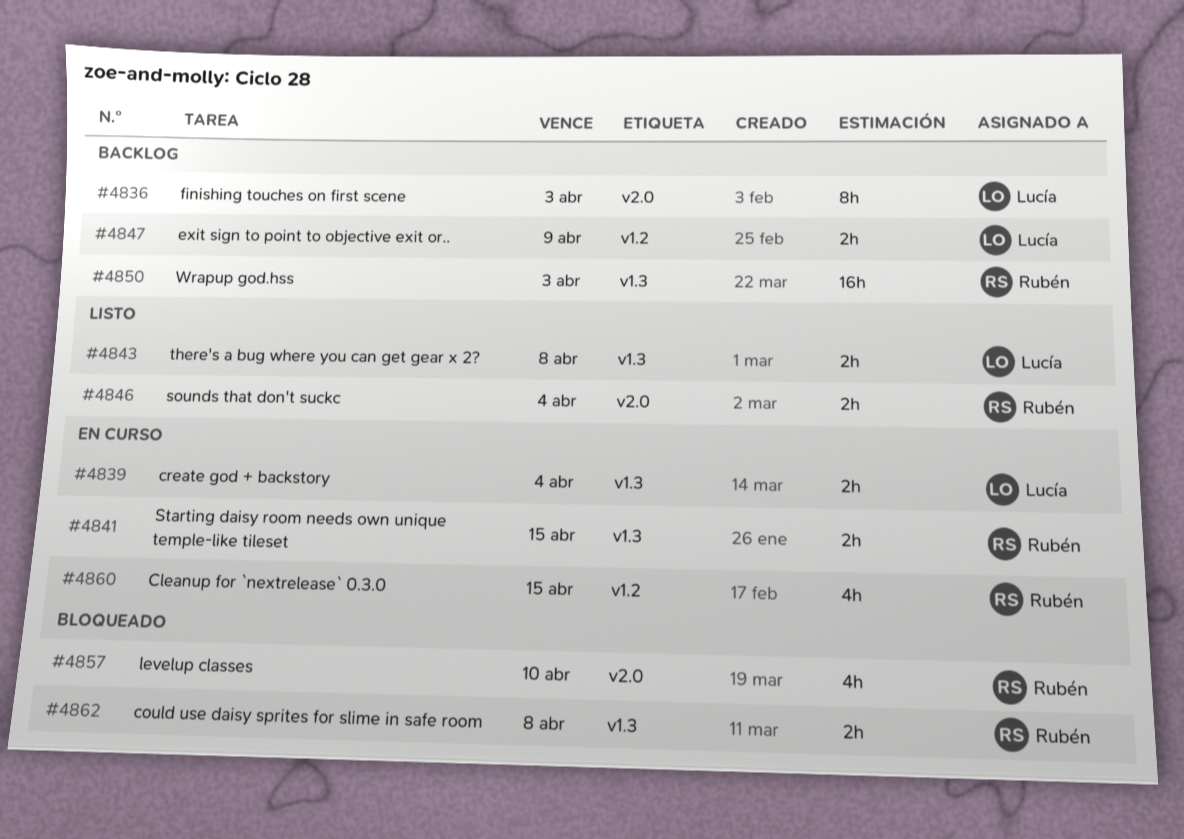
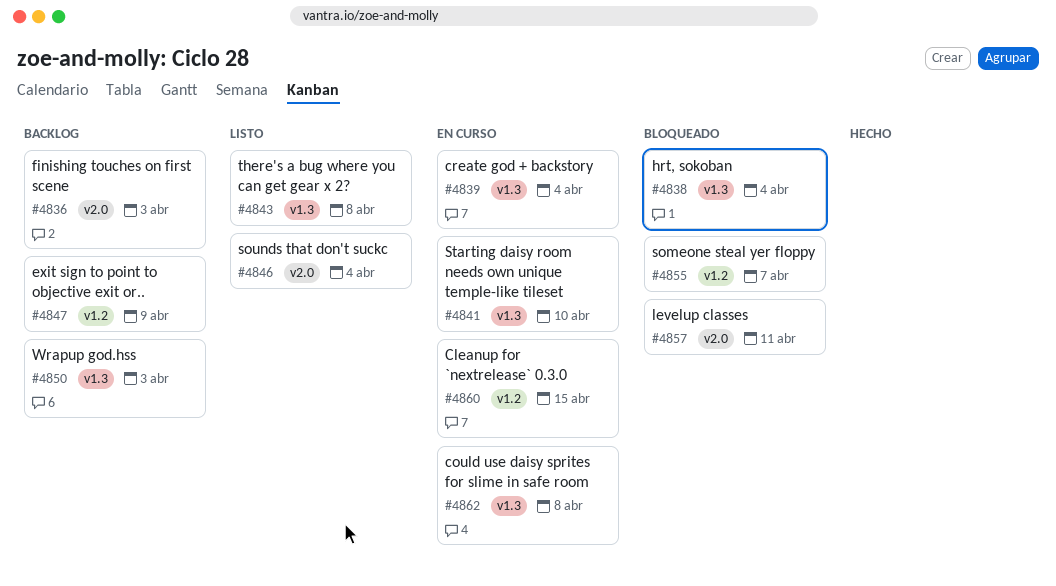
#4838: none -> present
#4841, due: Apr 15 -> Apr 10
#4855: none -> present
#4857, due: Apr 10 -> Apr 11
#4862, status: Bloqueado -> En curso

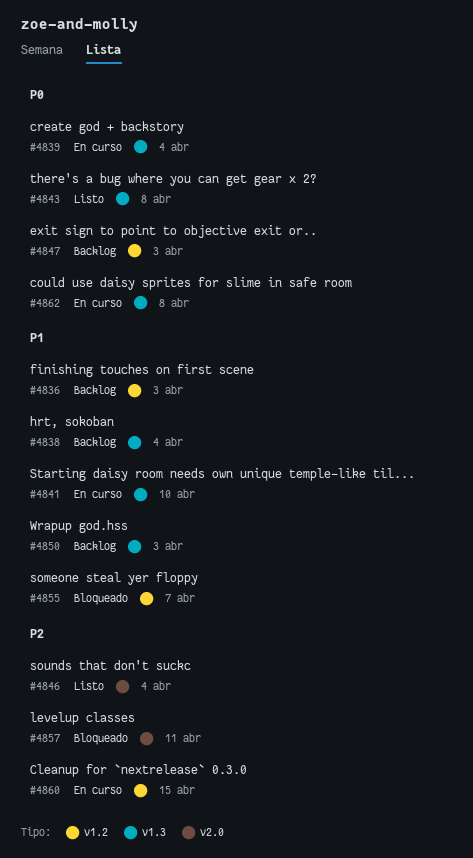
#4836, label: v2.0 -> v1.2
#4838, status: Bloqueado -> Backlog
#4847, due: Apr 9 -> Apr 3

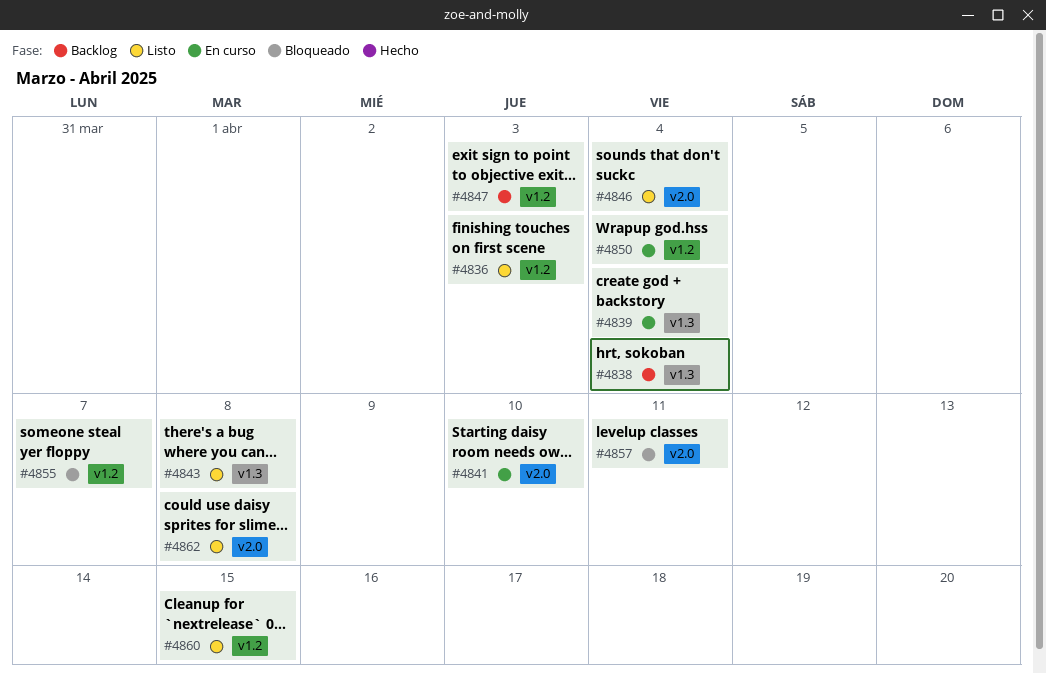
#4836, status: Backlog -> Listo
#4841, label: v1.3 -> v2.0
#4850, status: Backlog -> En curso
#4850, label: v1.3 -> v1.2
#4850, due: Apr 3 -> Apr 4
#4860, status: En curso -> Listo
#4862, status: En curso -> Listo
#4862, label: v1.3 -> v2.0

